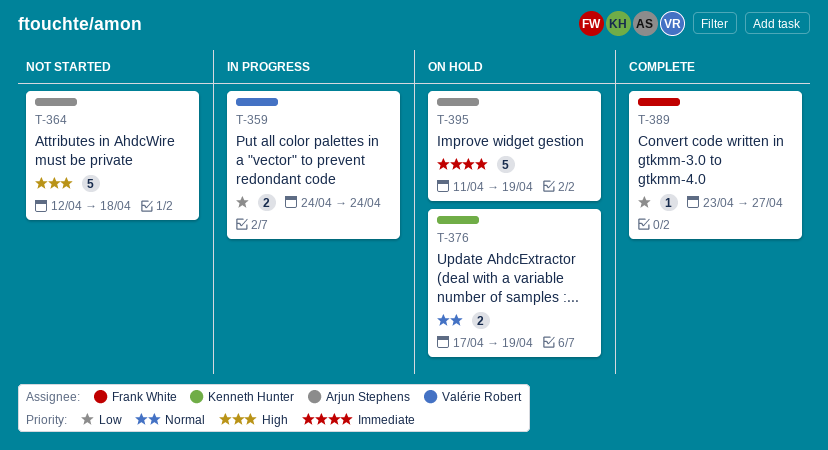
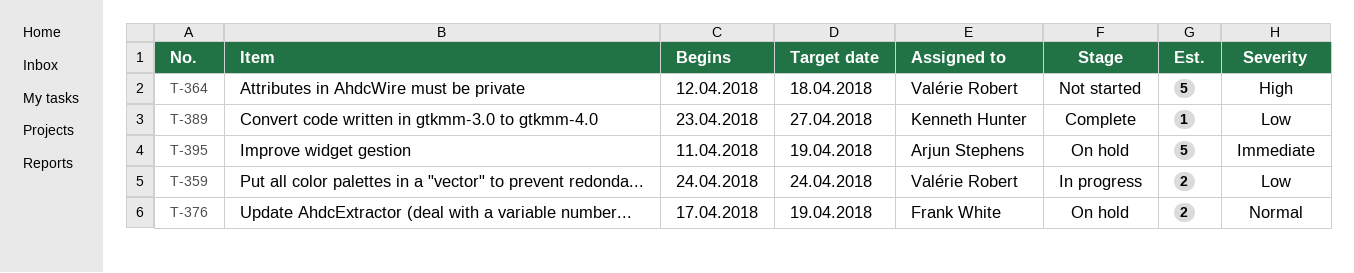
T-364, owner: Arjun Stephens -> Valérie Robert
T-376, owner: Kenneth Hunter -> Frank White
T-389, owner: Frank White -> Kenneth Hunter

